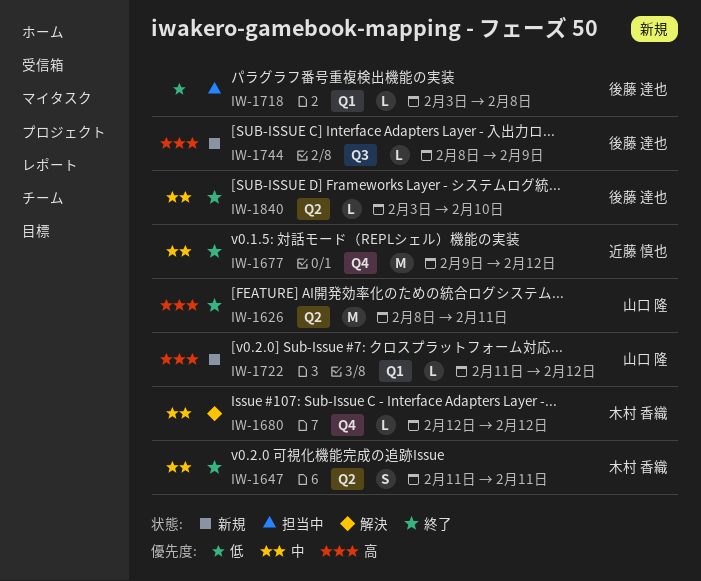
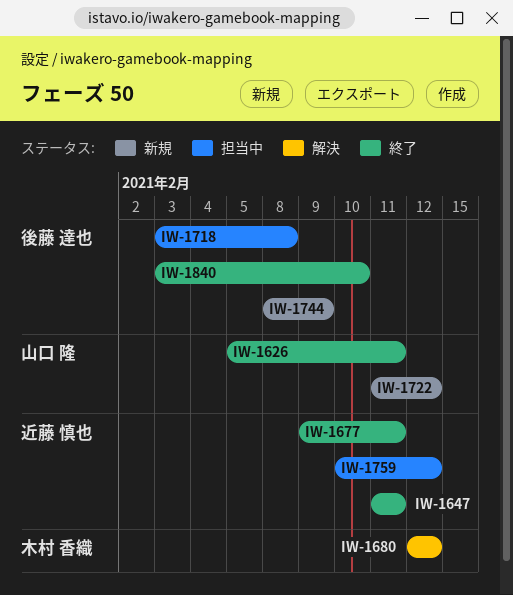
IW-1626, start: Feb 8 -> Feb 5
IW-1647, owner: 木村 香織 -> 近藤 慎也
IW-1677, due: Feb 12 -> Feb 11
IW-1759: none -> present

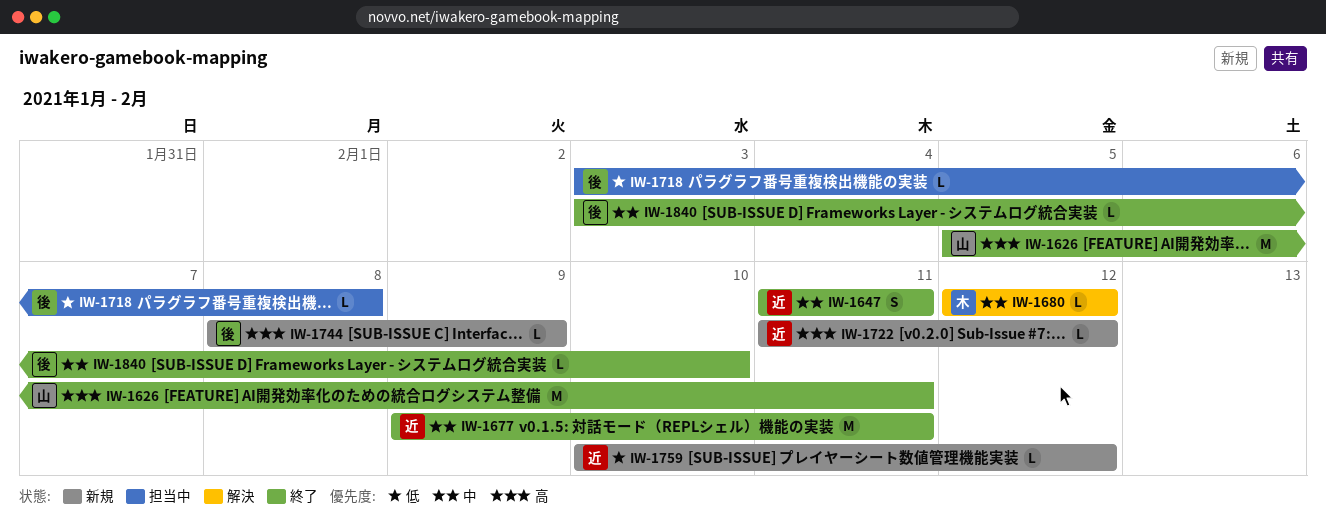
IW-1722, owner: 山口 隆 -> 近藤 慎也
IW-1759, status: 担当中 -> 新規

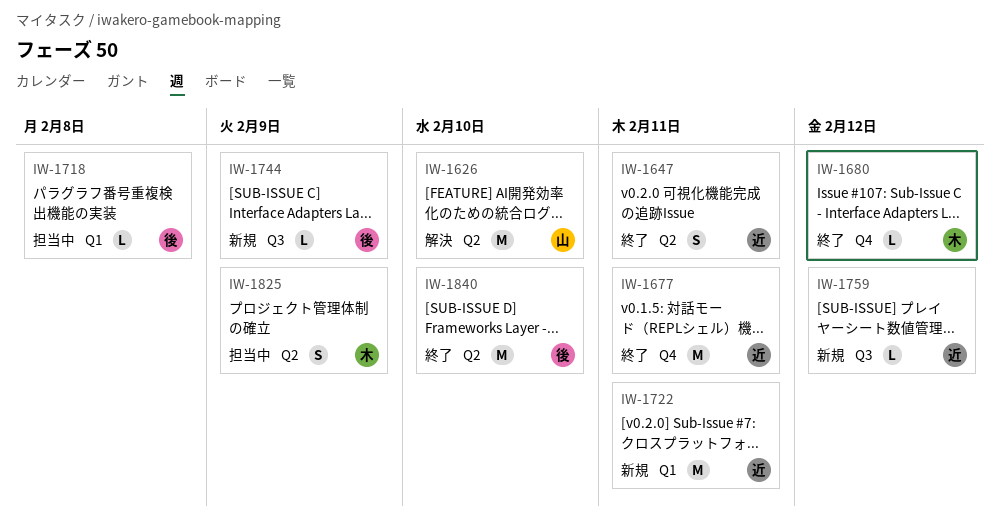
IW-1626, status: 終了 -> 解決
IW-1626, due: Feb 11 -> Feb 10
IW-1680, status: 解決 -> 終了
IW-1722, estimate: L -> M
IW-1722, due: Feb 12 -> Feb 11
IW-1825: none -> present
IW-1840, estimate: L -> M

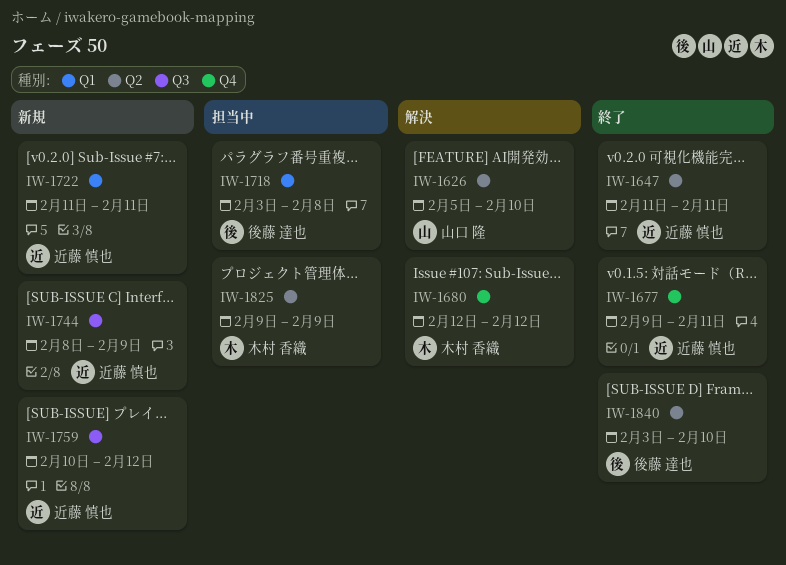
IW-1680, status: 終了 -> 解決
IW-1744, owner: 後藤 達也 -> 近藤 慎也

